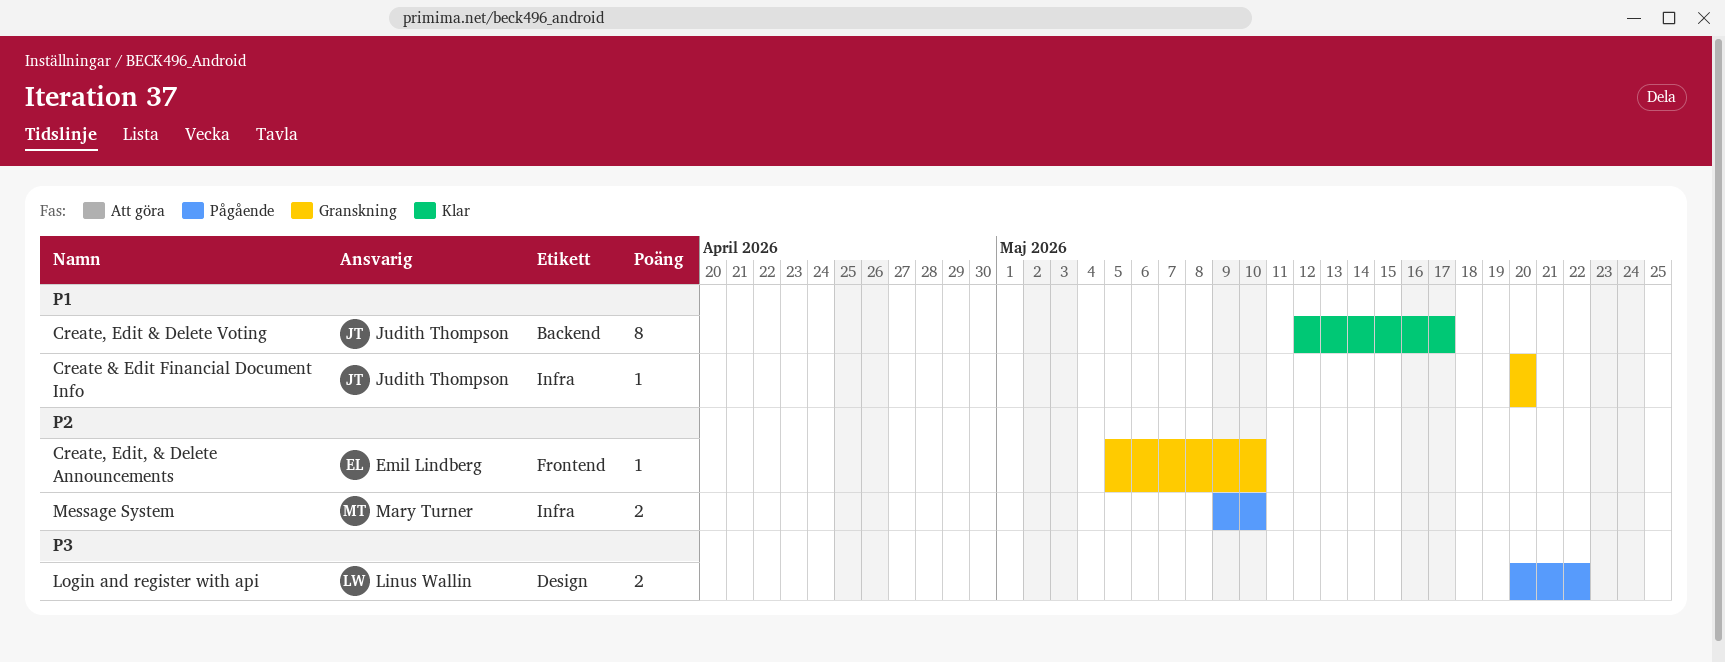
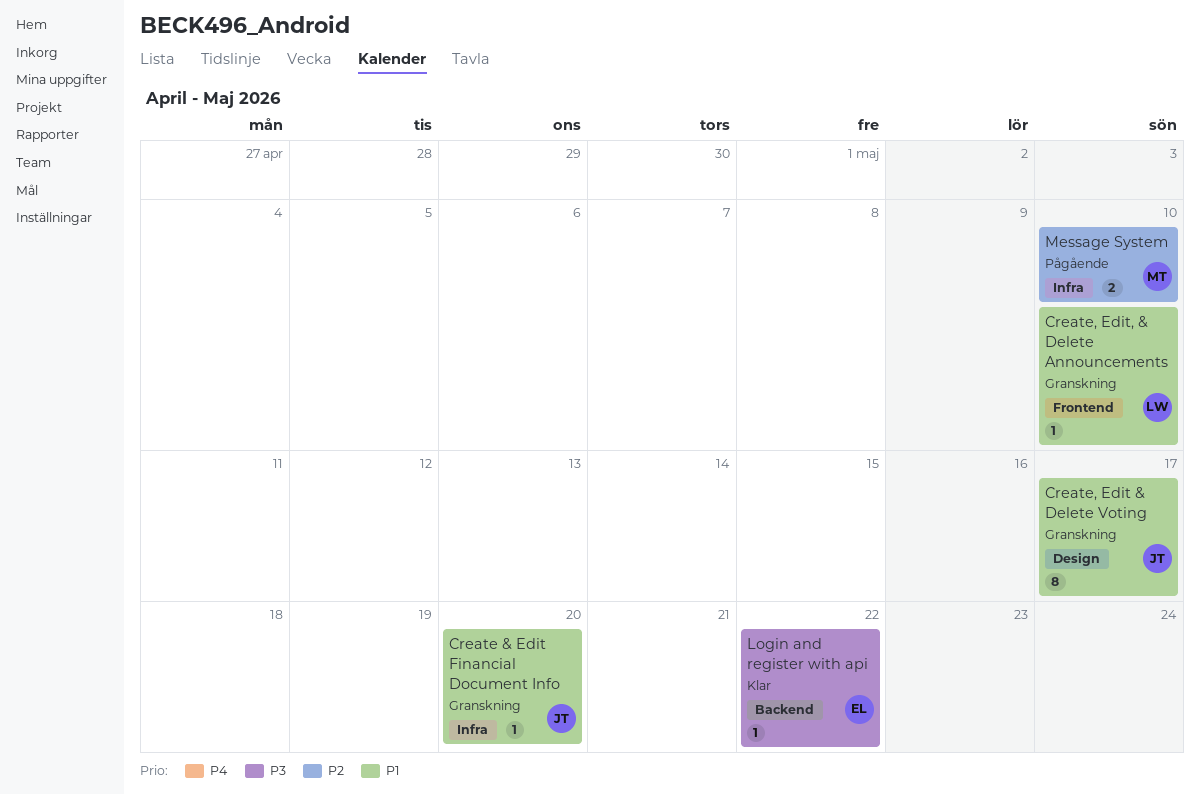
Create, Edit & Delete Voting, status: Klar -> Granskning
Create, Edit & Delete Voting, label: Backend -> Design
Create, Edit, & Delete Announcements, owner: Emil Lindberg -> Linus Wallin
Create, Edit, & Delete Announcements, priority: P2 -> P1
Login and register with api, status: Pågående -> Klar
Login and register with api, owner: Linus Wallin -> Emil Lindberg
Login and register with api, label: Design -> Backend
Login and register with api, estimate: 2 -> 1

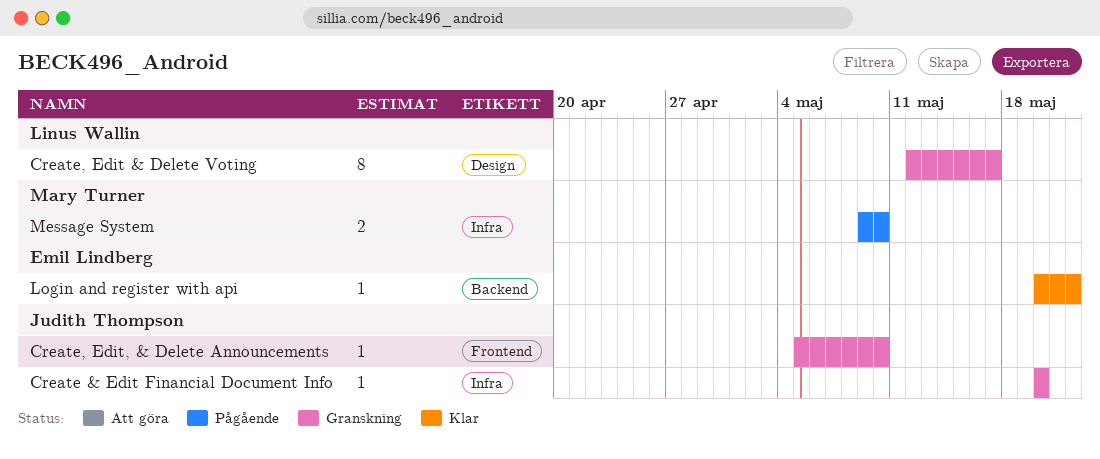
Create, Edit & Delete Voting, owner: Judith Thompson -> Linus Wallin
Create, Edit, & Delete Announcements, owner: Linus Wallin -> Judith Thompson

